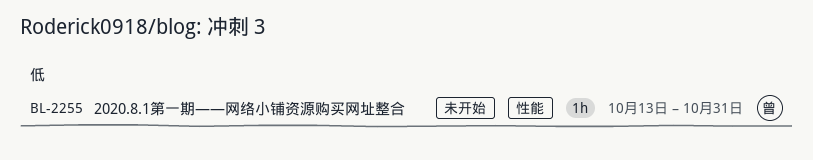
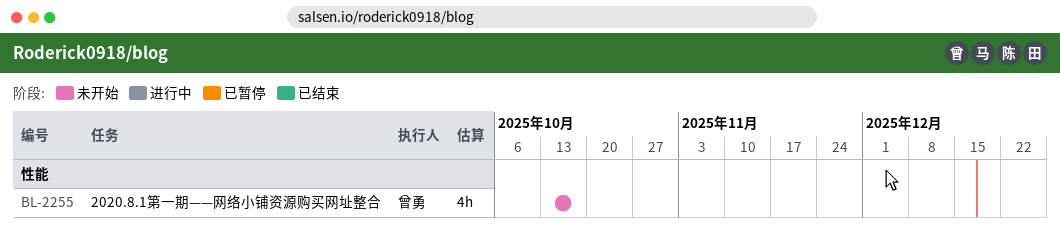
BL-2255, estimate: 1h -> 4h
BL-2255, due: Oct 31 -> Oct 17

